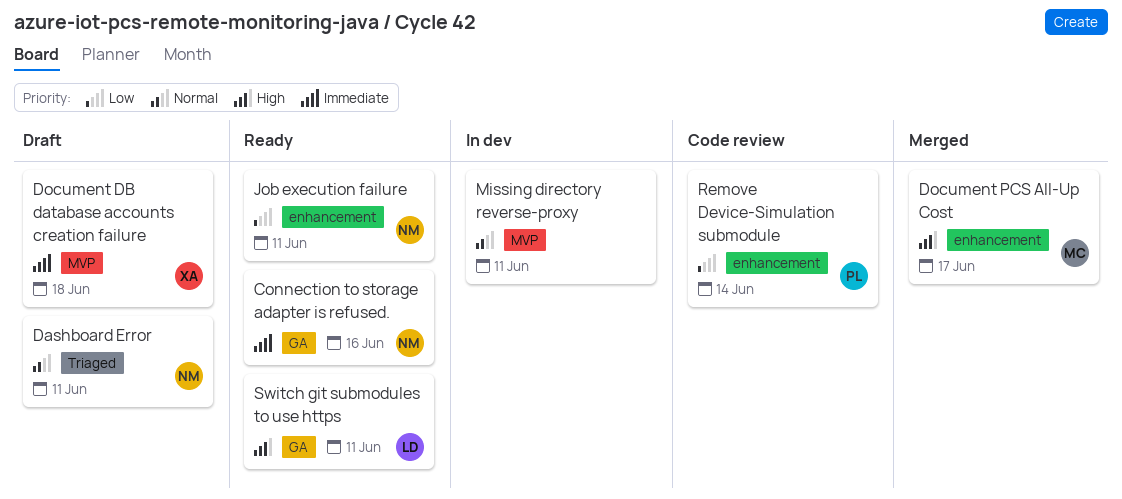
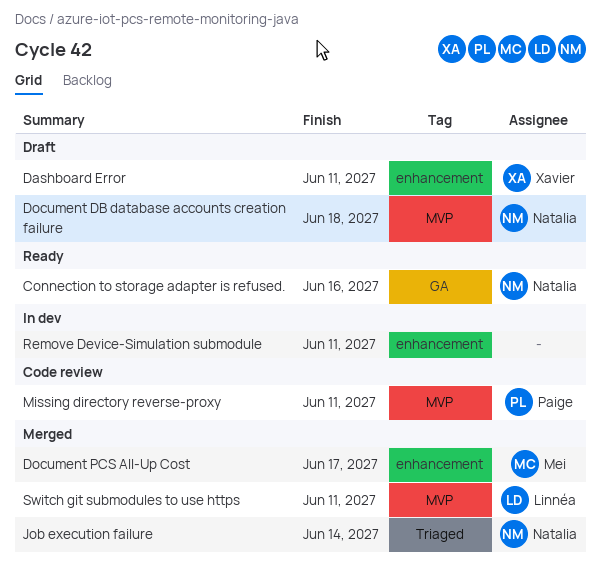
Dashboard Error, owner: Natalia -> Xavier
Dashboard Error, label: Triaged -> enhancement
Document DB database accounts creation failure, owner: Xavier -> Natalia
Job execution failure, status: Ready -> Merged
Job execution failure, label: enhancement -> Triaged
Job execution failure, due: Jun 11 -> Jun 14
Missing directory reverse-proxy, status: In dev -> Code review
Missing directory reverse-proxy, owner: none -> Paige
Remove Device-Simulation submodule, status: Code review -> In dev
Remove Device-Simulation submodule, owner: Paige -> none
Remove Device-Simulation submodule, due: Jun 14 -> Jun 11
Switch git submodules to use https, status: Ready -> Merged
Switch git submodules to use https, label: GA -> MVP

